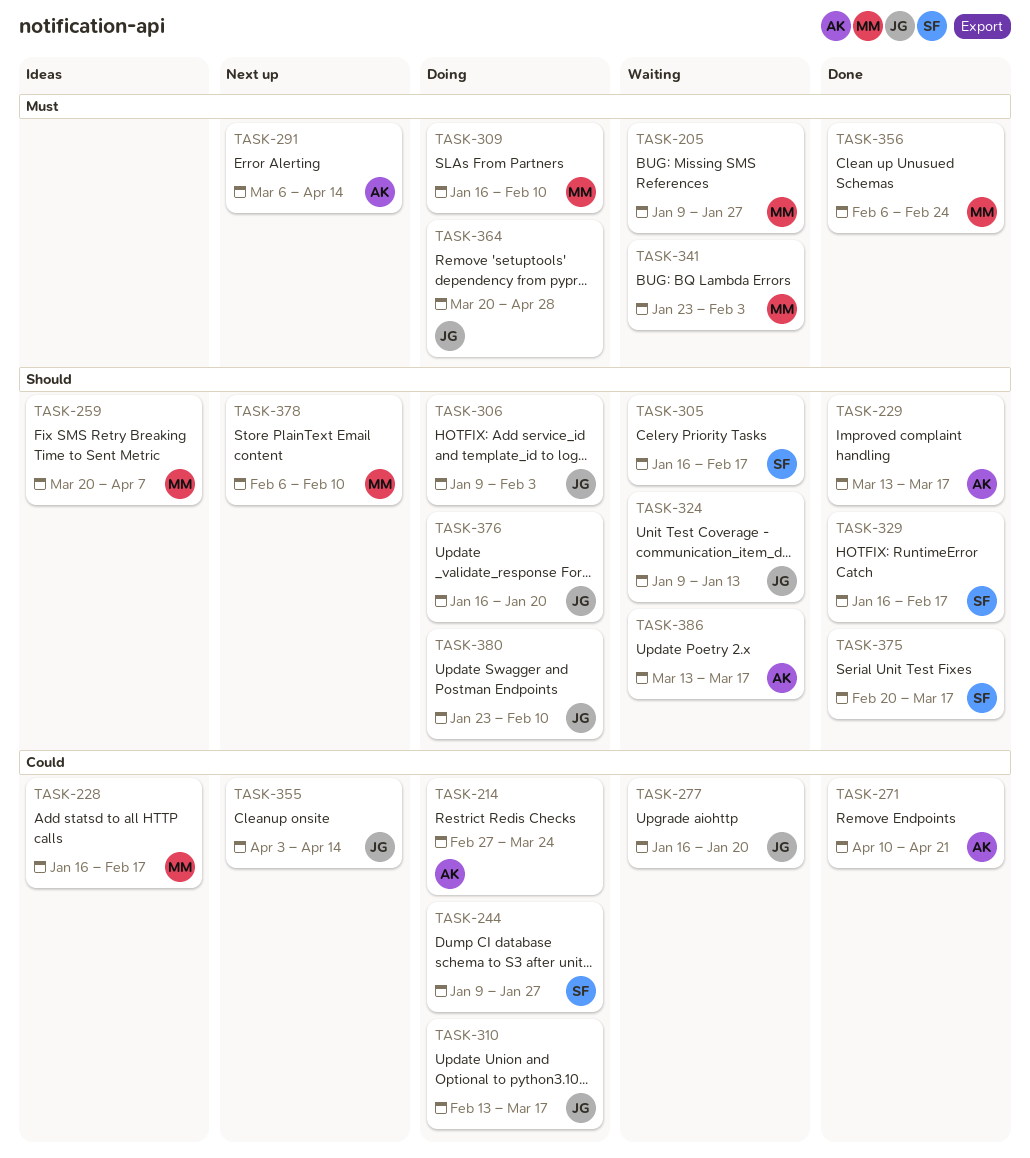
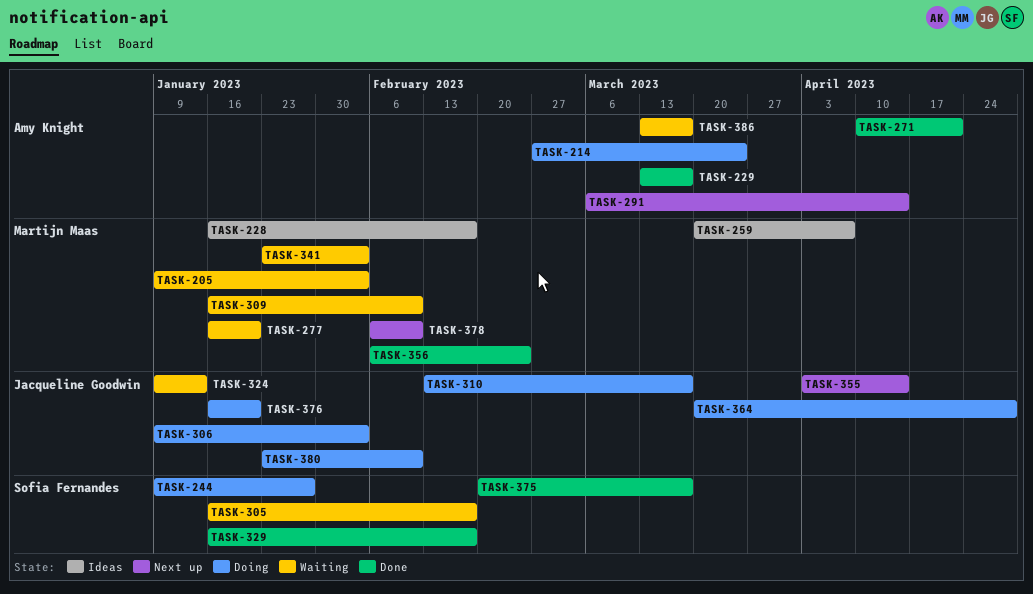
TASK-205, due: Jan 27 -> Feb 3
TASK-277, owner: Jacqueline Goodwin -> Martijn Maas
TASK-309, status: Doing -> Waiting

